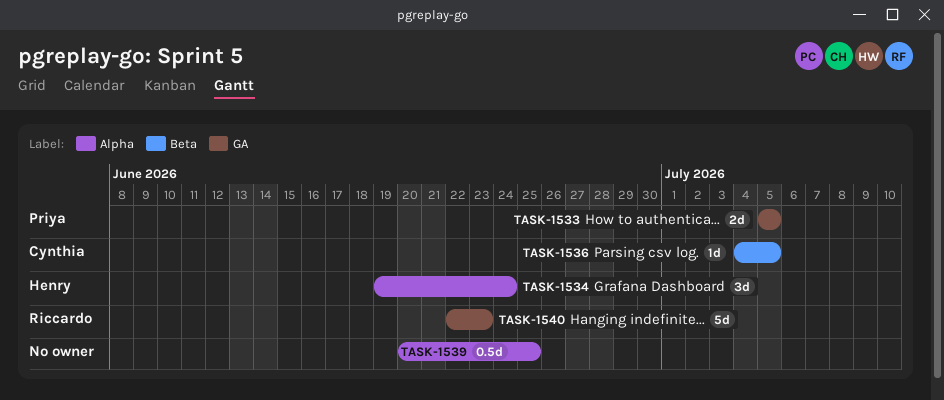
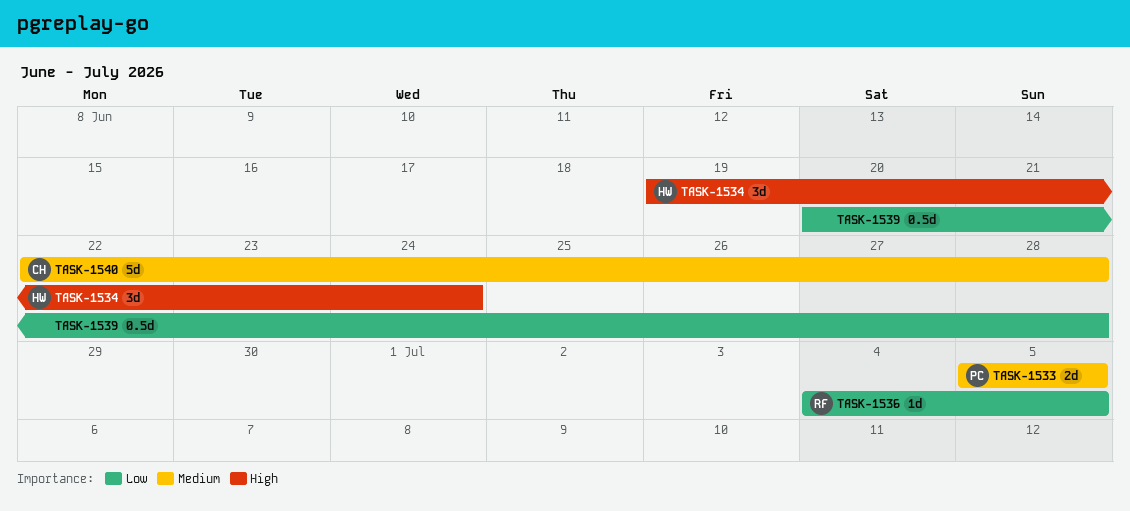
TASK-1536, owner: Cynthia -> Riccardo
TASK-1539, due: Jun 25 -> Jun 28
TASK-1540, owner: Riccardo -> Cynthia
TASK-1540, due: Jun 23 -> Jun 28

